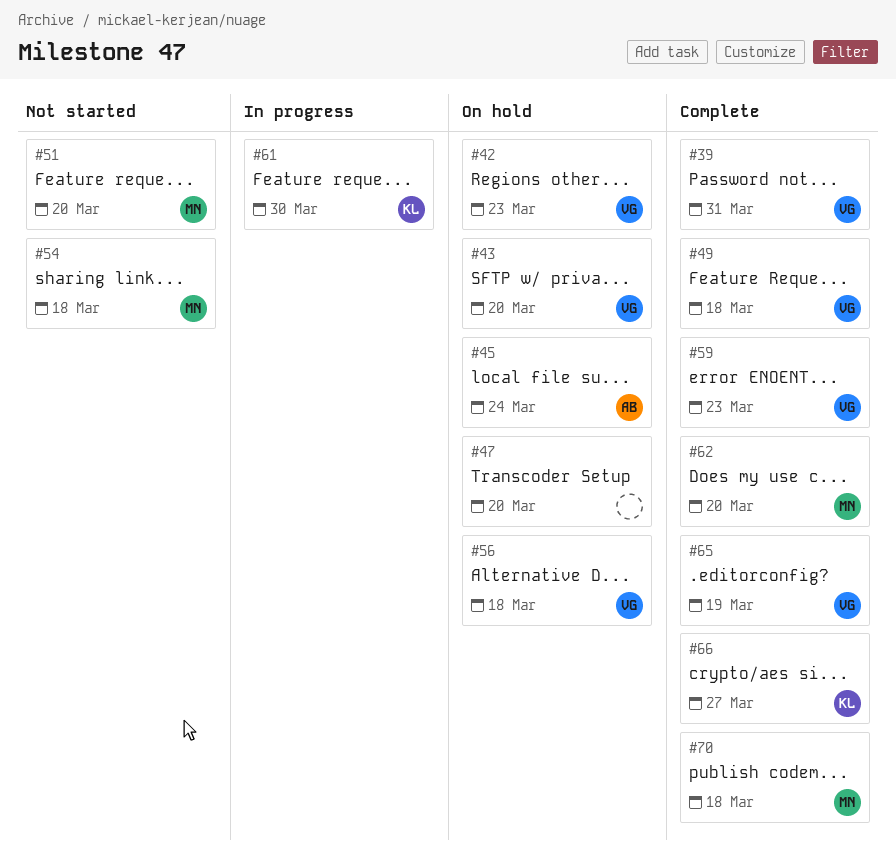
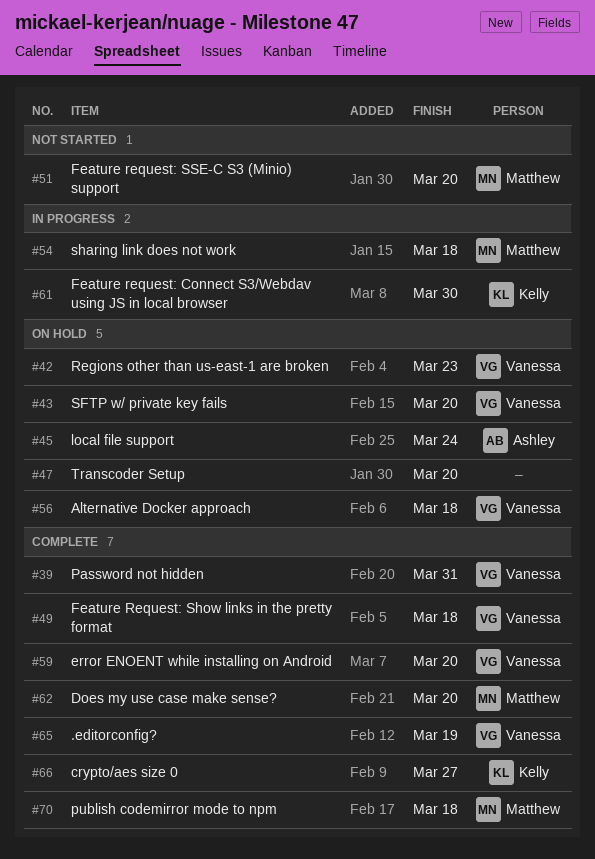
#54, status: Not started -> In progress
#59, due: Mar 23 -> Mar 20

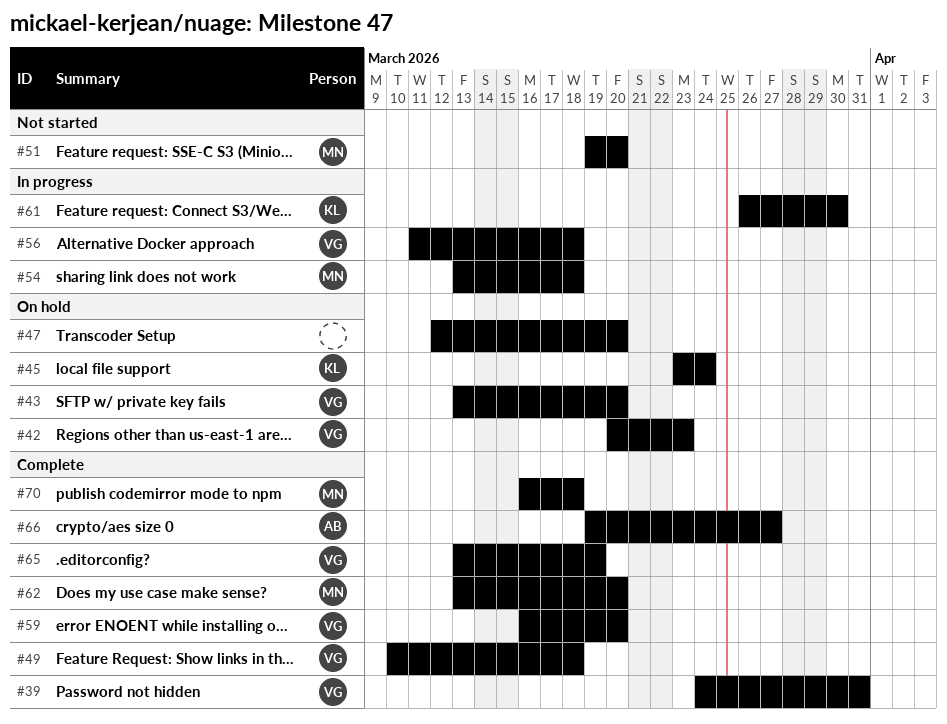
#45, owner: Ashley -> Kelly
#56, status: On hold -> In progress
#66, owner: Kelly -> Ashley

